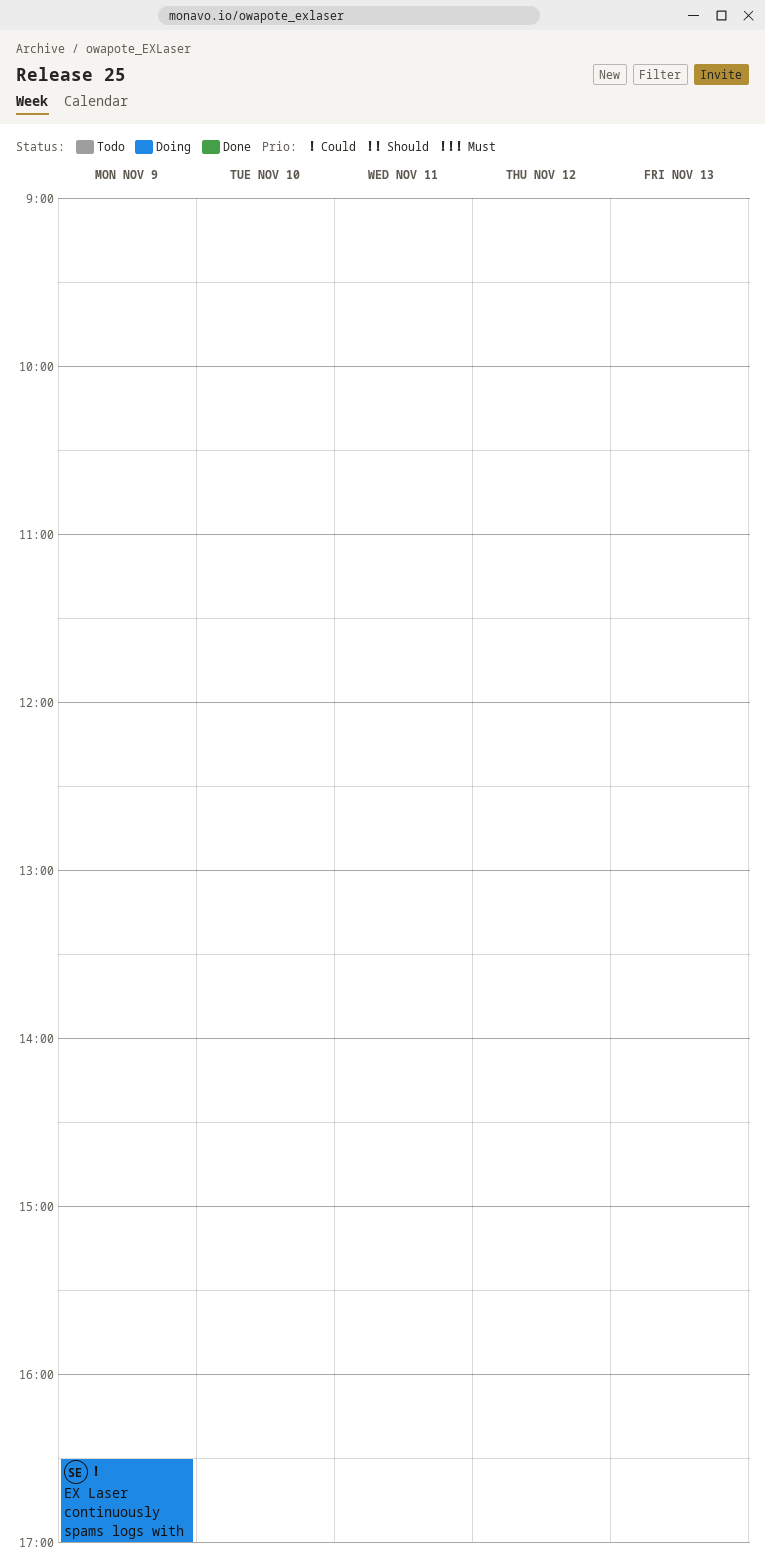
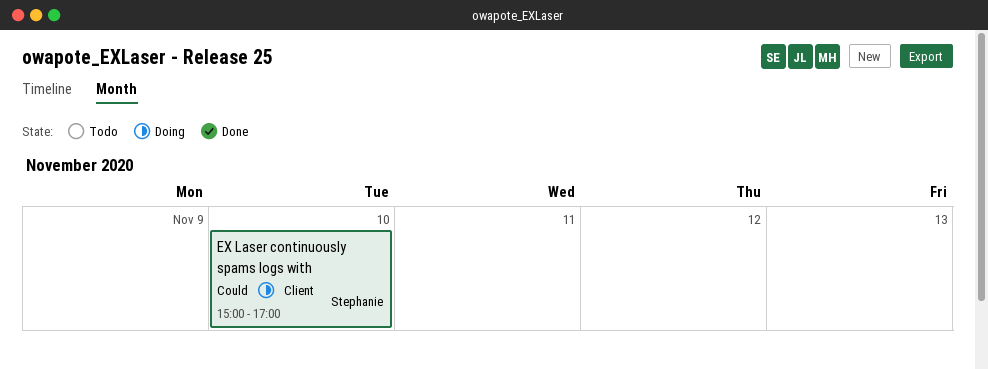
EX Laser continuously spams logs with, day: Nov 9 -> Nov 10
EX Laser continuously spams logs with, begins: 16:30 -> 15:00

